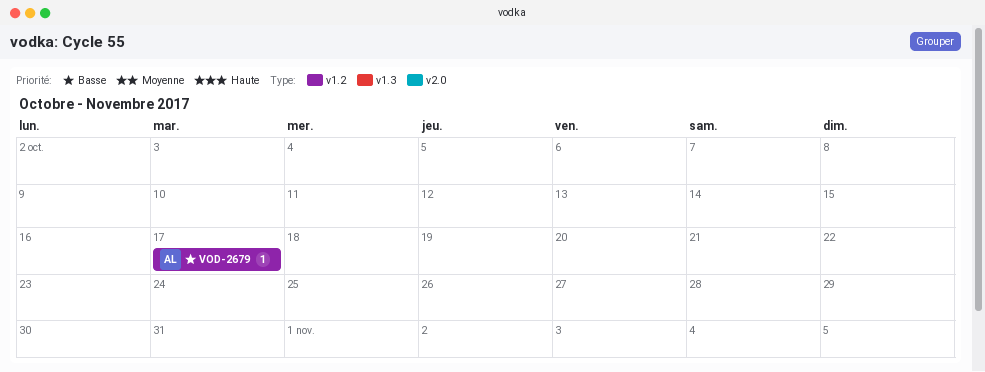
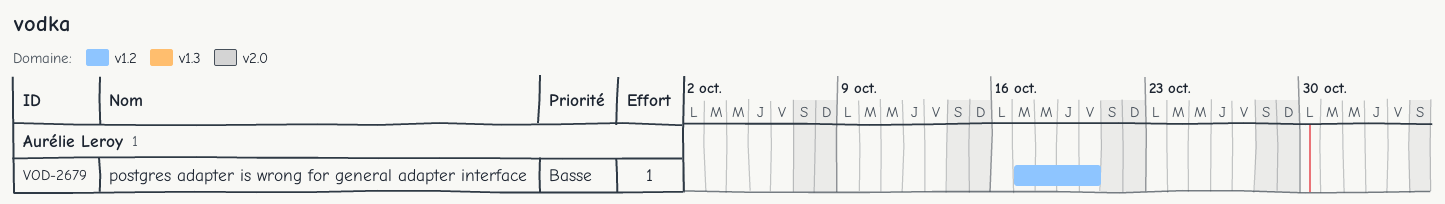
VOD-2679, due: Oct 17 -> Oct 20

